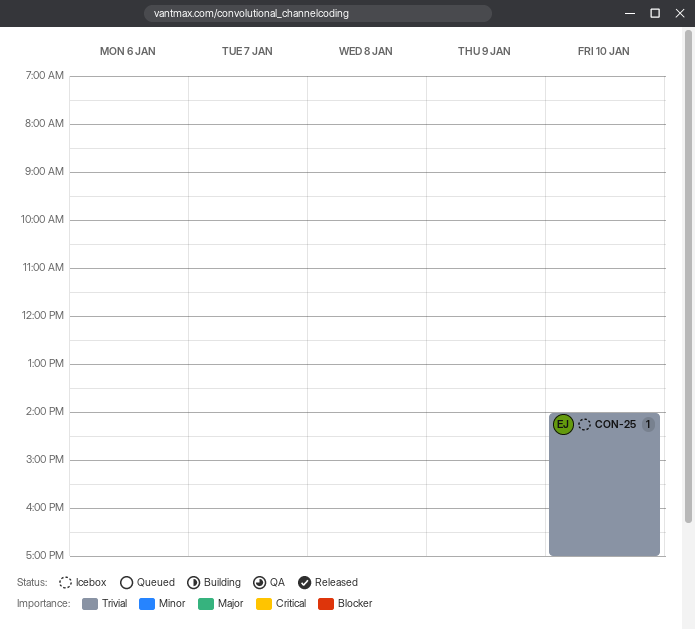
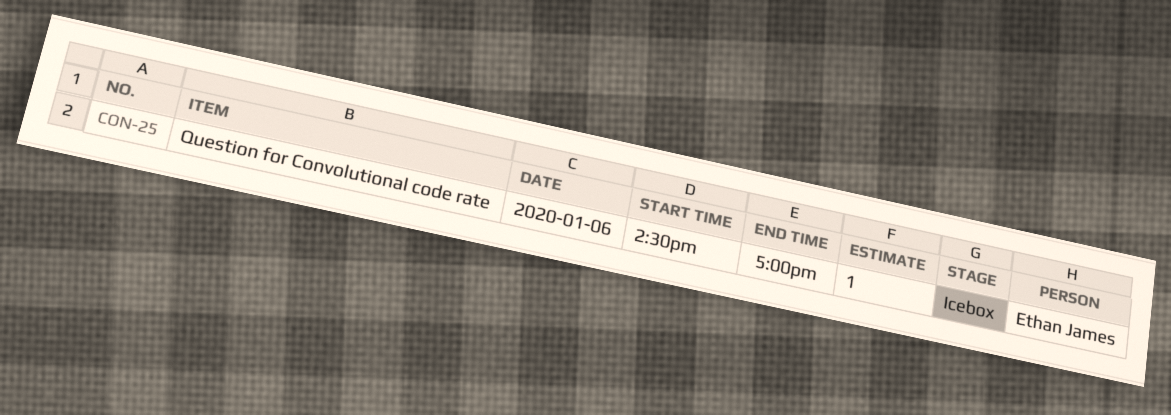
CON-25, day: Jan 10 -> Jan 6
CON-25, begins: 14:00 -> 14:30

